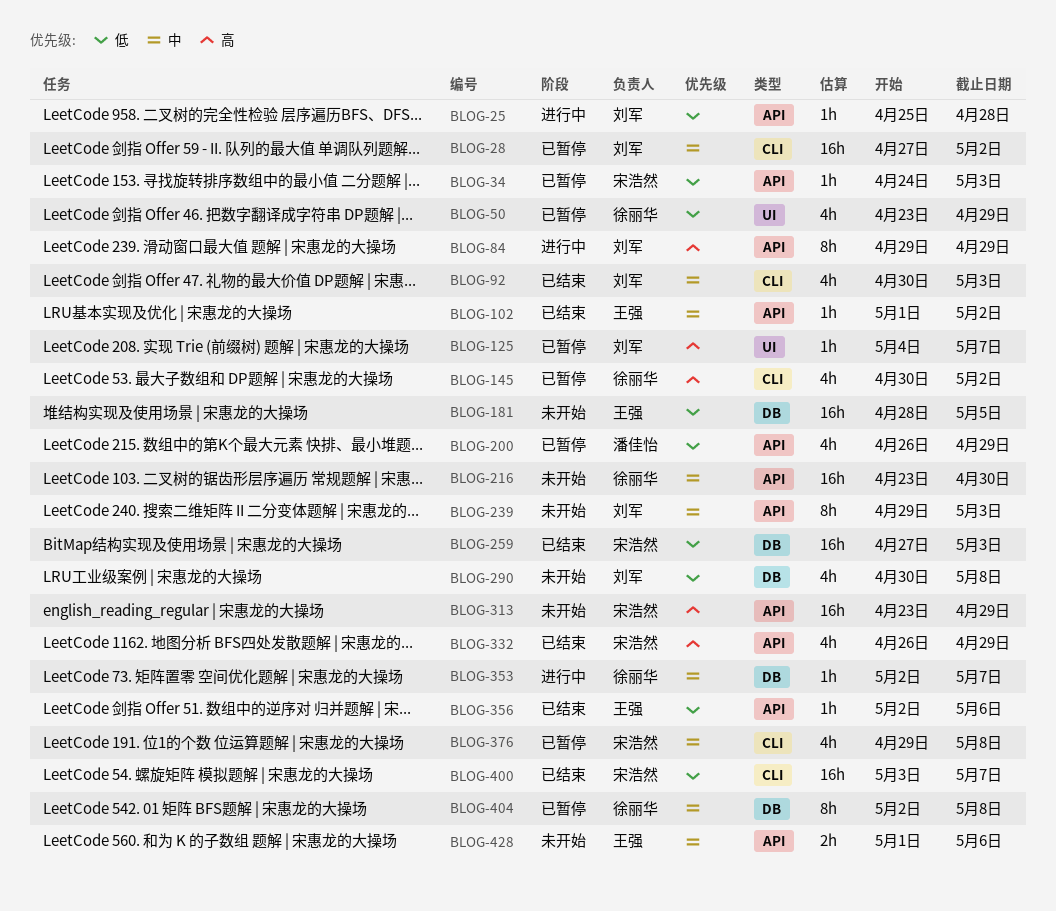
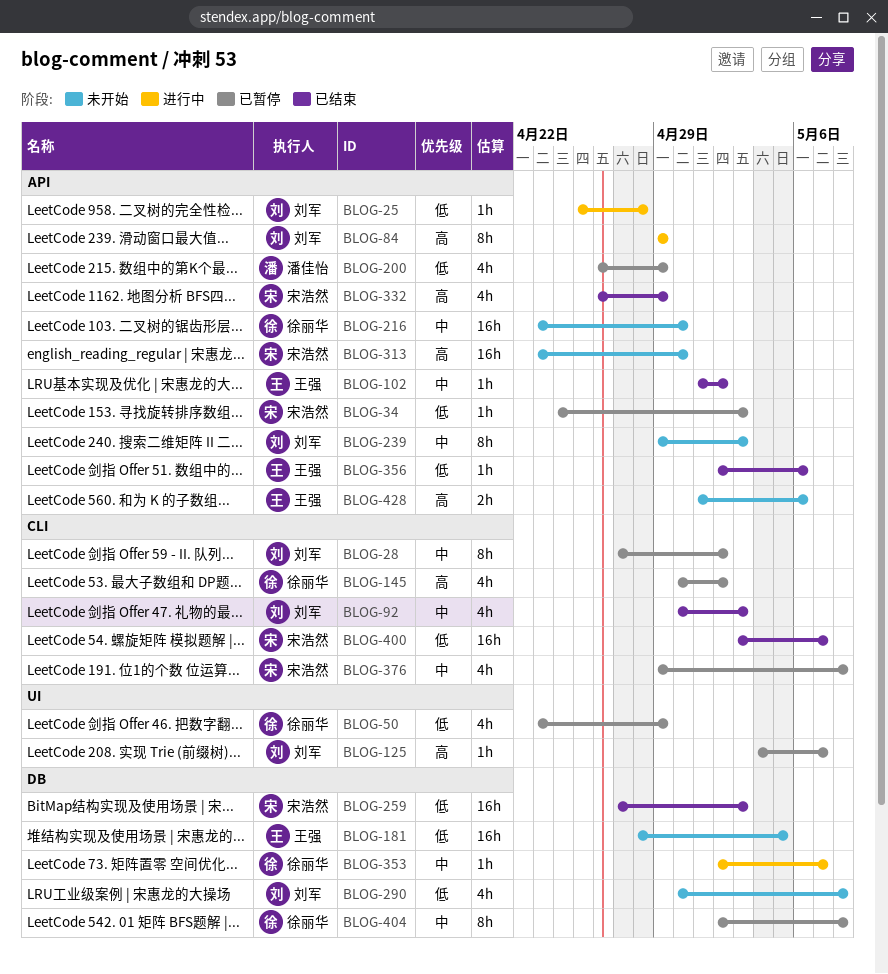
BLOG-28, estimate: 16h -> 8h
BLOG-313, due: Apr 29 -> Apr 30
BLOG-428, priority: 中 -> 高

